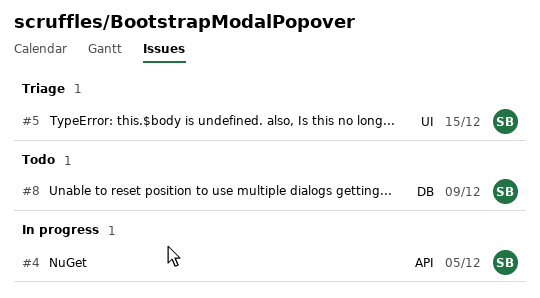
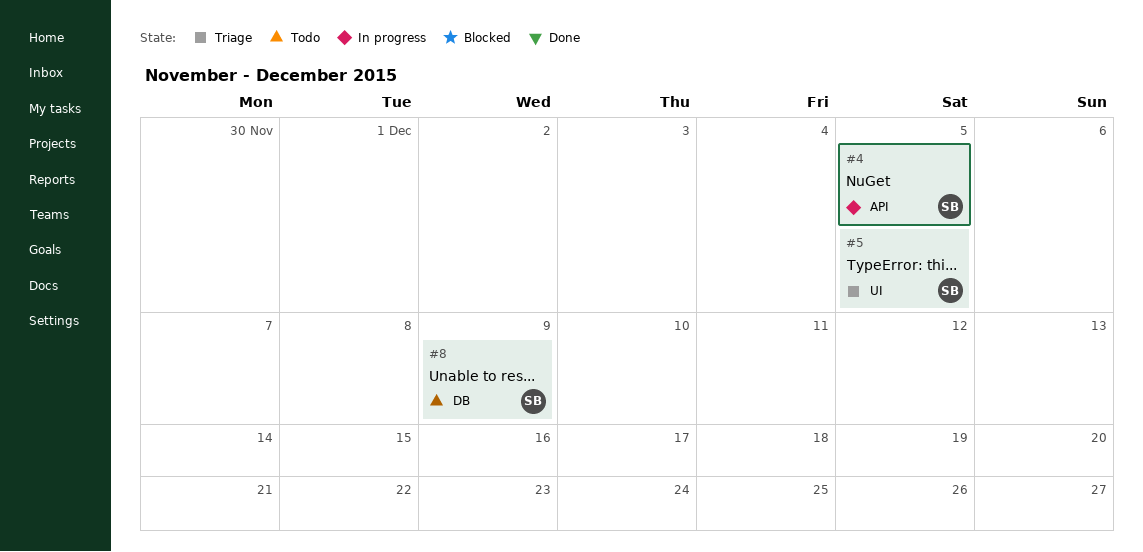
#5, due: Dec 15 -> Dec 5

